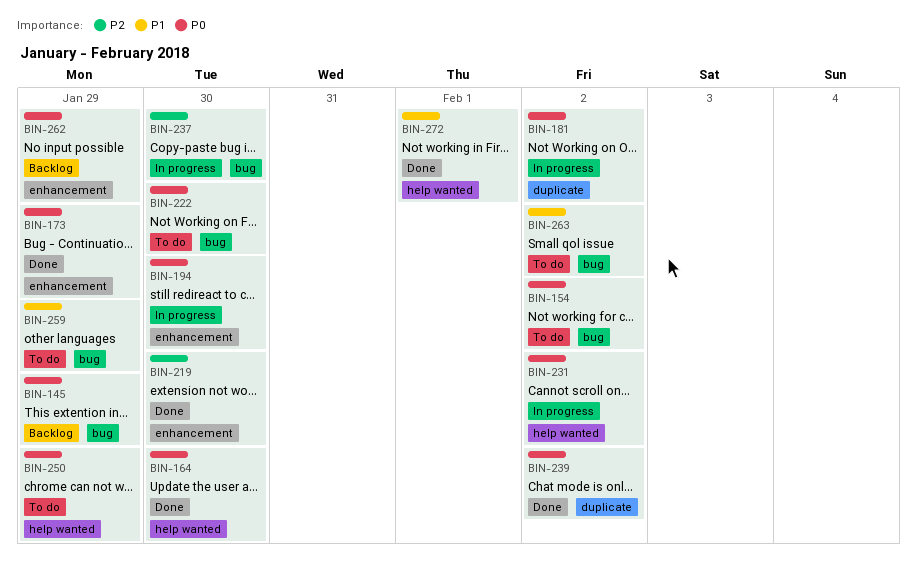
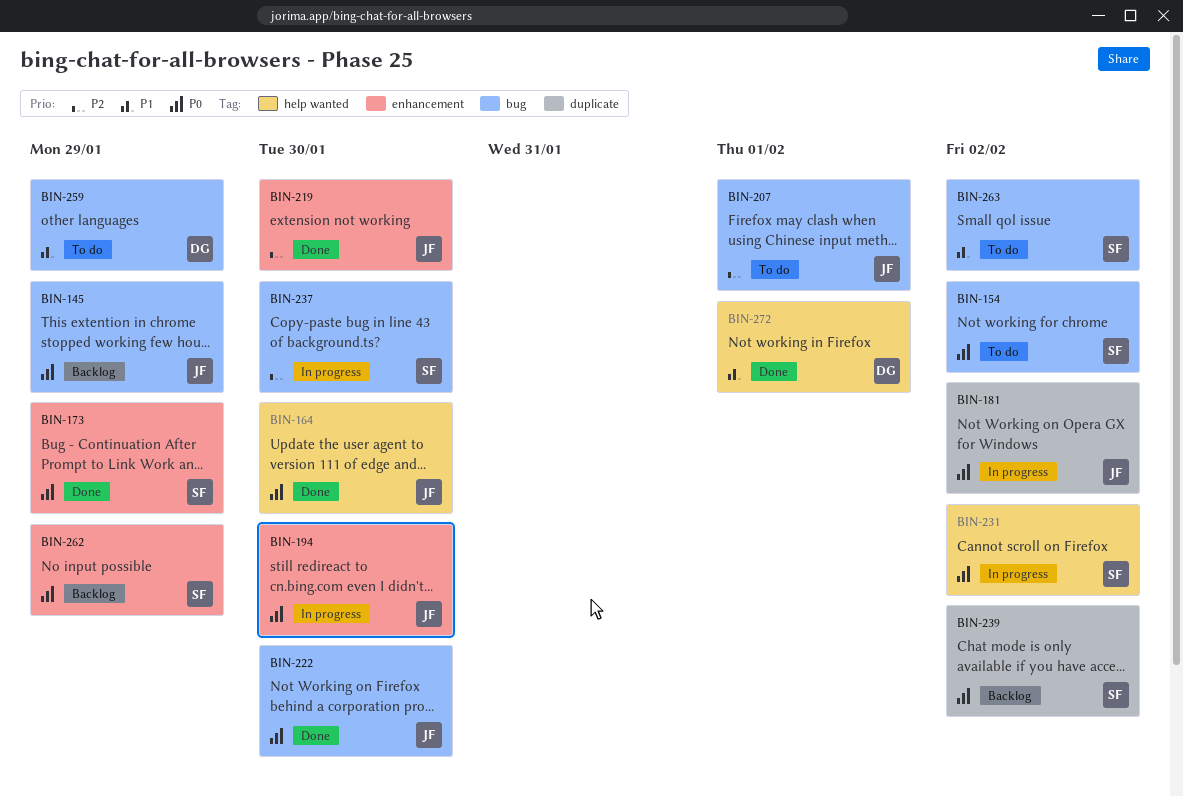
BIN-207: none -> present
BIN-222, status: To do -> Done
BIN-239, status: Done -> Backlog
BIN-250: present -> none

